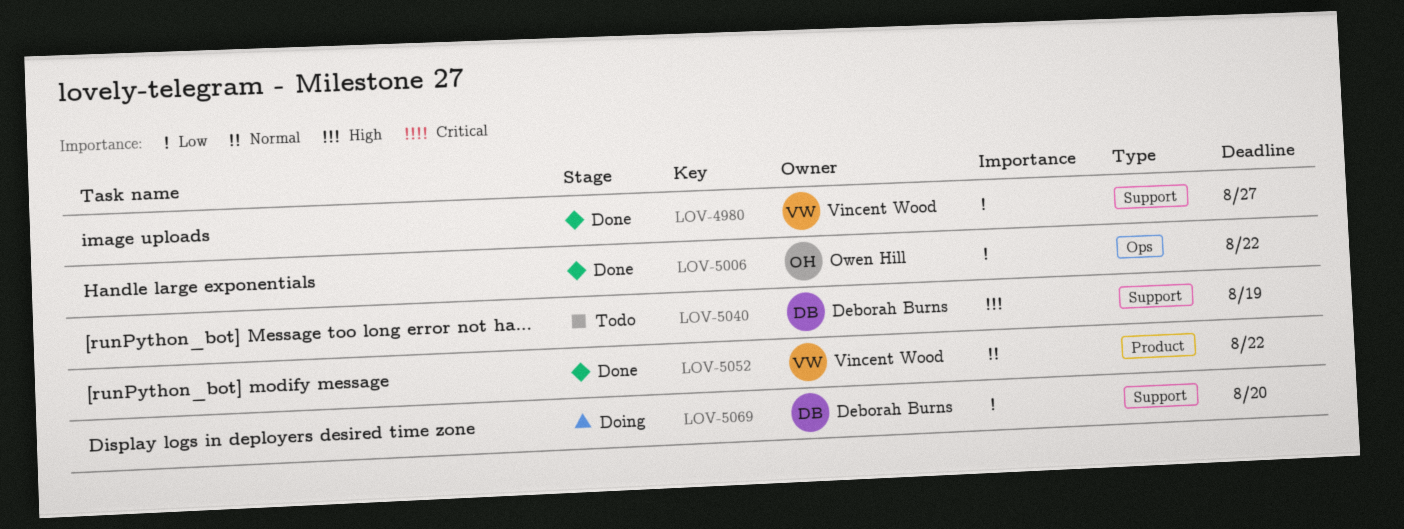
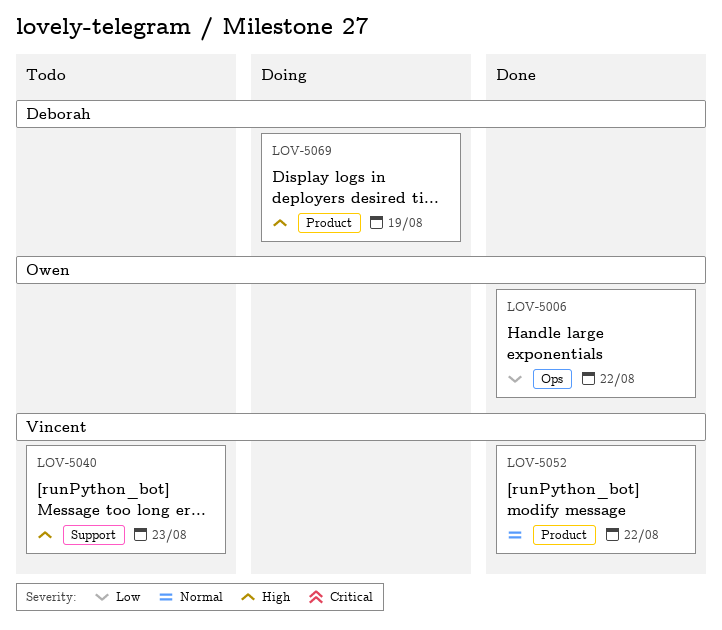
LOV-4980: present -> none
LOV-5040, owner: Deborah Burns -> Vincent Wood
LOV-5040, due: Aug 19 -> Aug 23
LOV-5069, priority: Low -> High
LOV-5069, label: Support -> Product
LOV-5069, due: Aug 20 -> Aug 19

